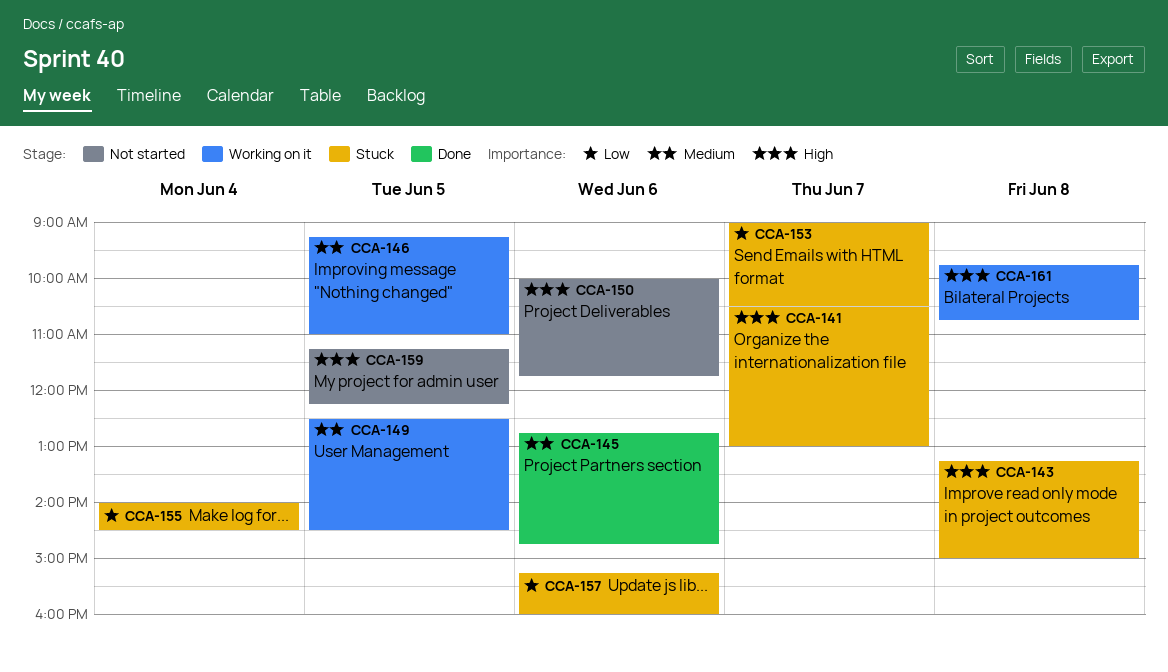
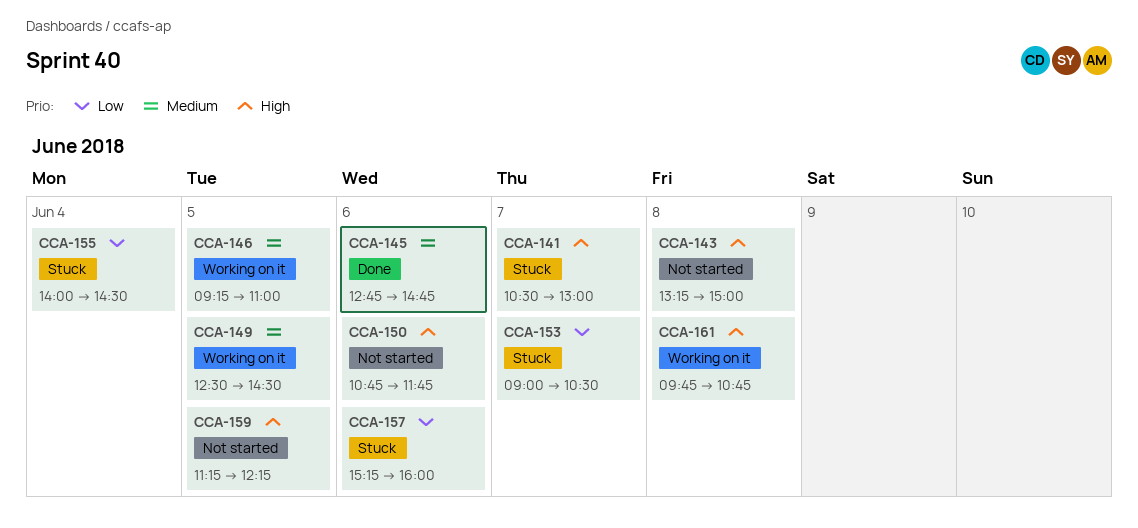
CCA-143, status: Stuck -> Not started
CCA-150, begins: 10:00 -> 10:45

